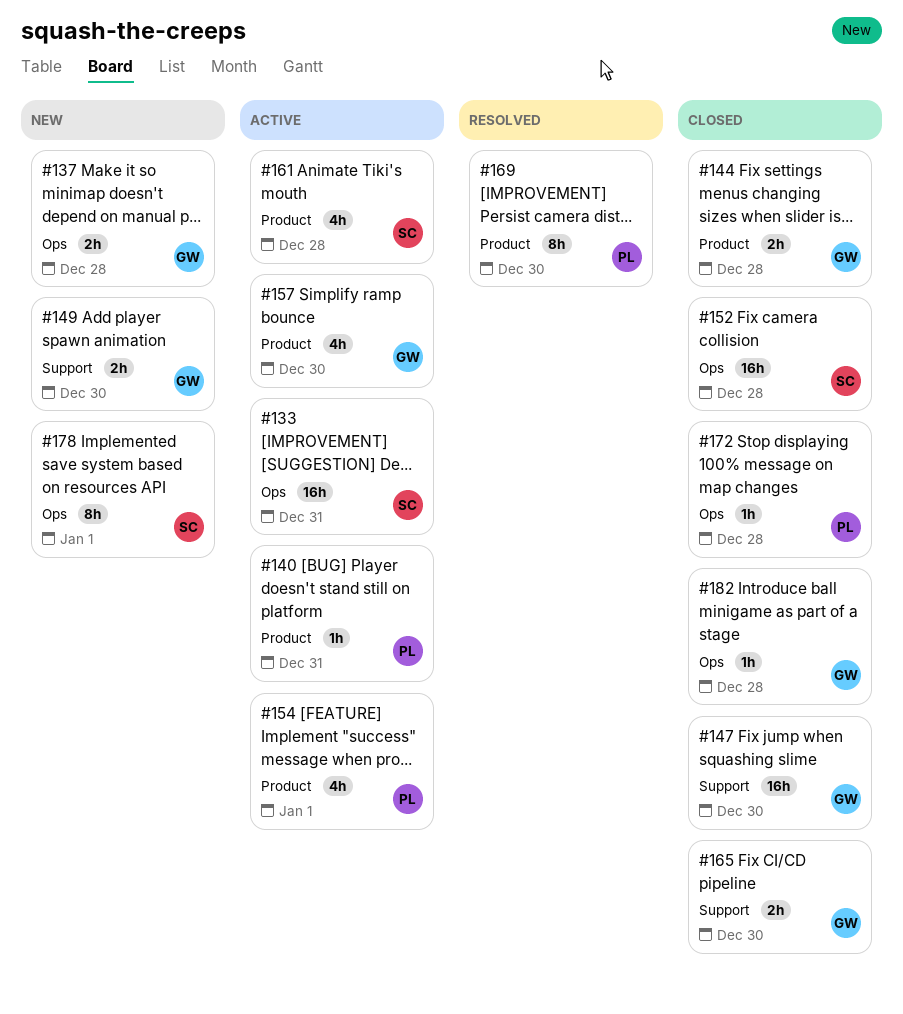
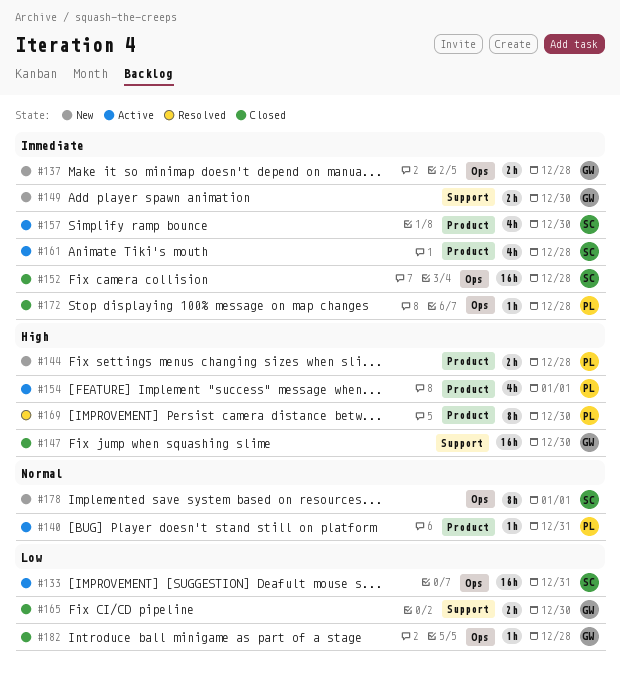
#144, status: Closed -> New
#144, owner: GW -> PL
#157, owner: GW -> SC

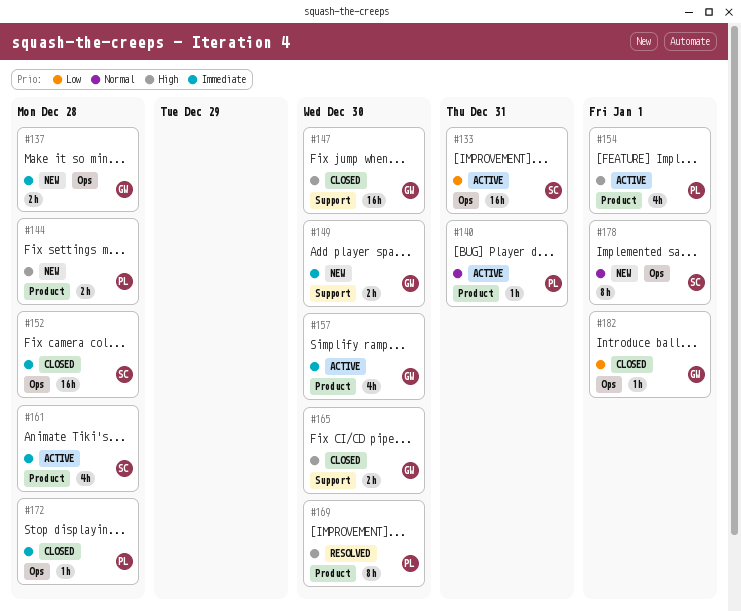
#157, owner: SC -> GW
#165, priority: Low -> High
#182, due: Dec 28 -> Jan 1

